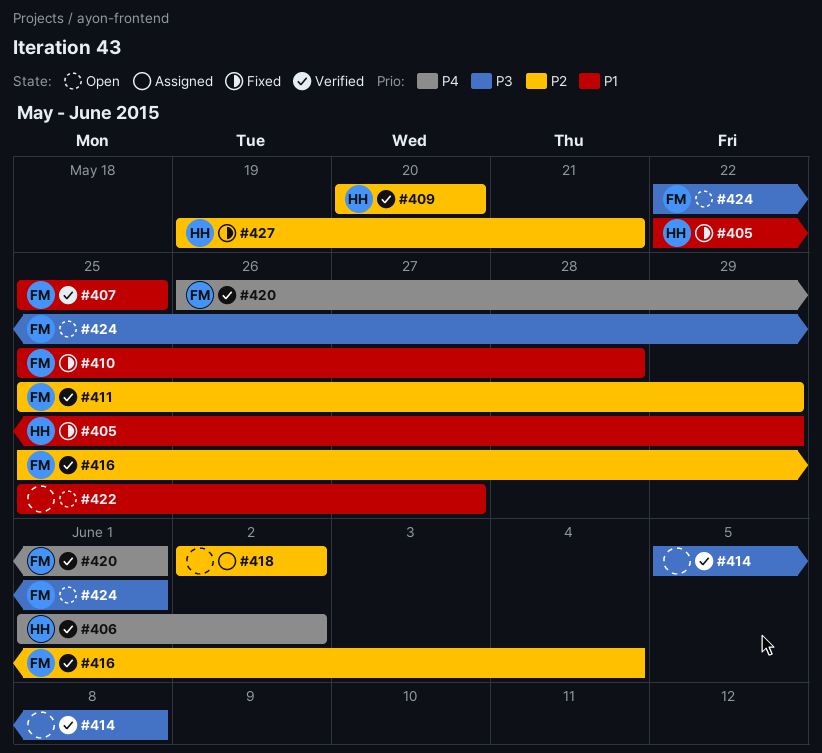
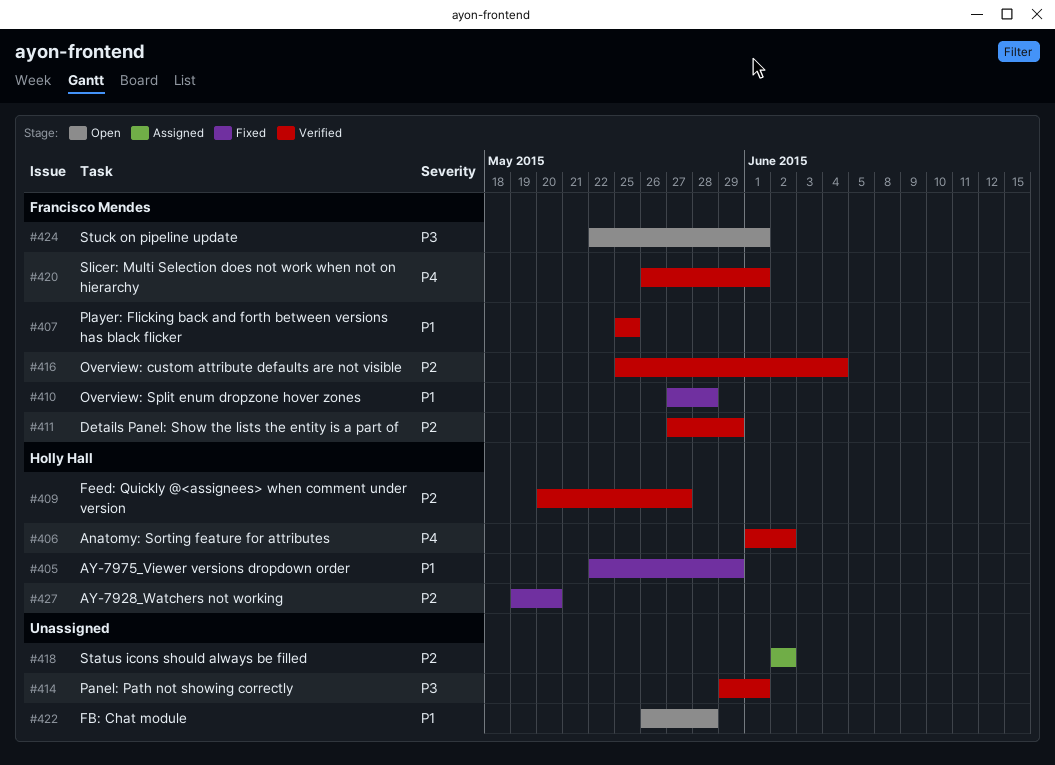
#409, due: May 20 -> May 27
#410, start: May 25 -> May 27
#411, start: May 25 -> May 27
#414, start: Jun 5 -> May 29
#414, due: Jun 8 -> Jun 1
#422, start: May 25 -> May 26
#422, due: May 27 -> May 28
#427, due: May 21 -> May 20

